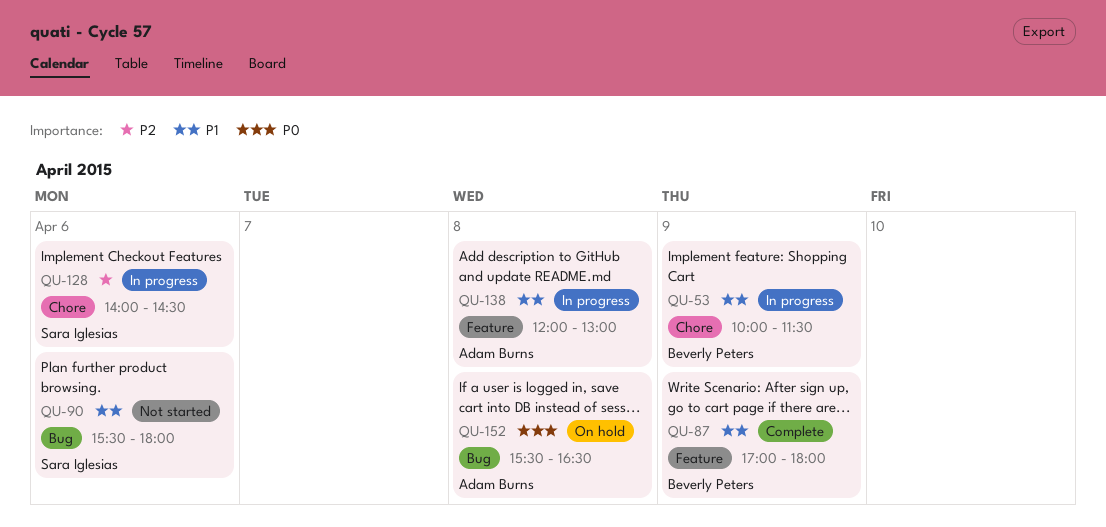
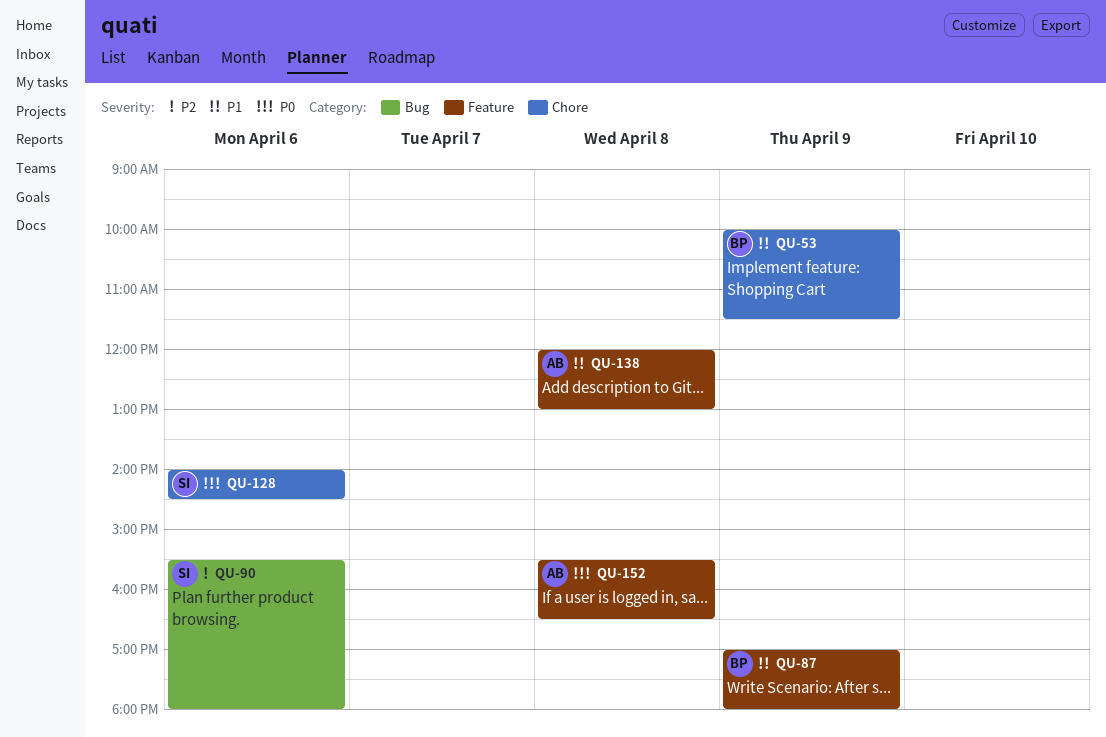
QU-90, priority: P1 -> P2
QU-128, priority: P2 -> P0
QU-152, label: Bug -> Feature

